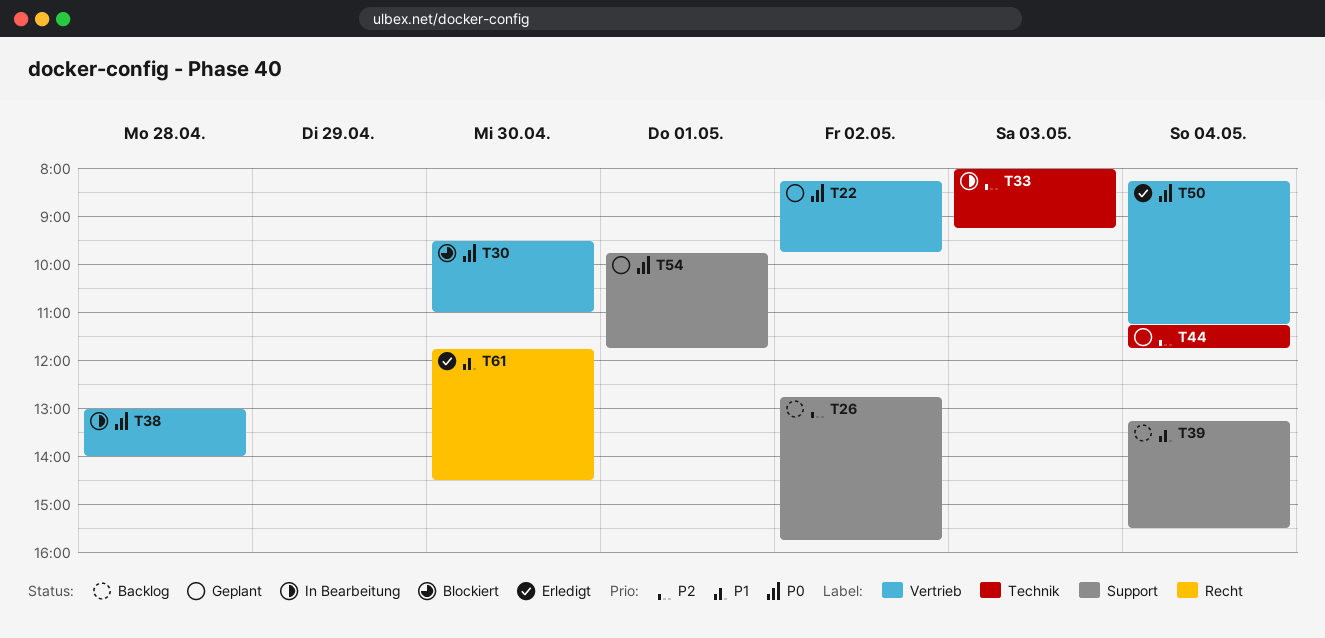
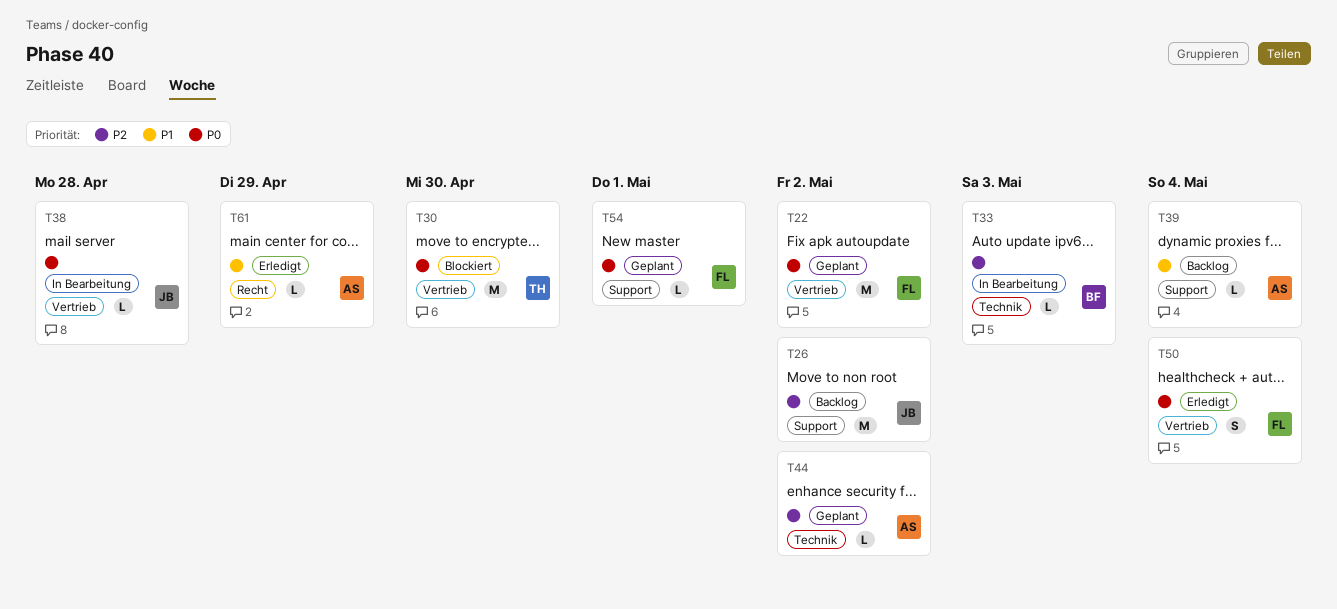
T44, day: May 4 -> May 2
T61, day: Apr 30 -> Apr 29

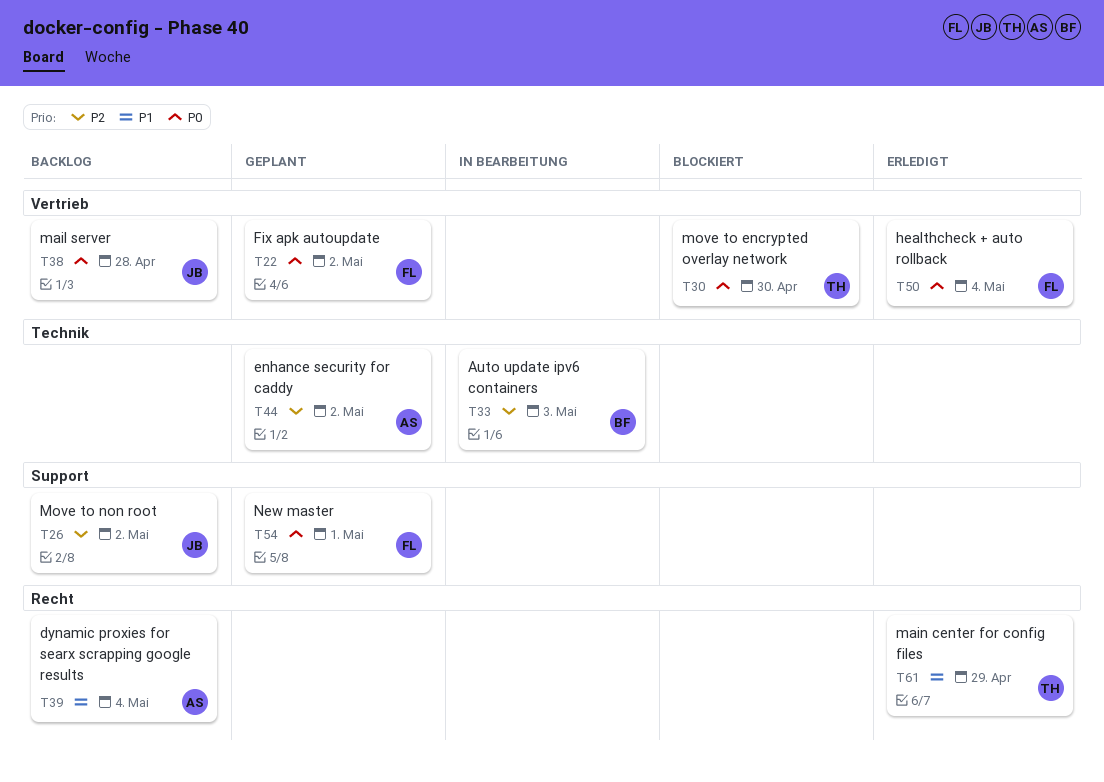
T38, status: In Bearbeitung -> Backlog
T39, label: Support -> Recht
T61, owner: AS -> TH

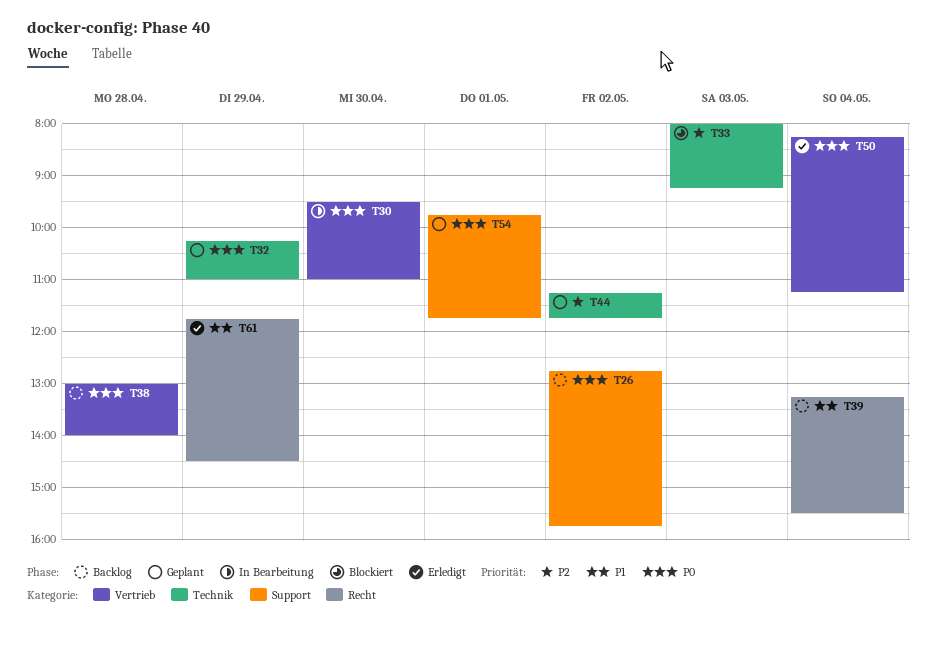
T22: present -> none
T26, priority: P2 -> P0
T30, status: Blockiert -> In Bearbeitung
T32: none -> present
T33, status: In Bearbeitung -> Blockiert

